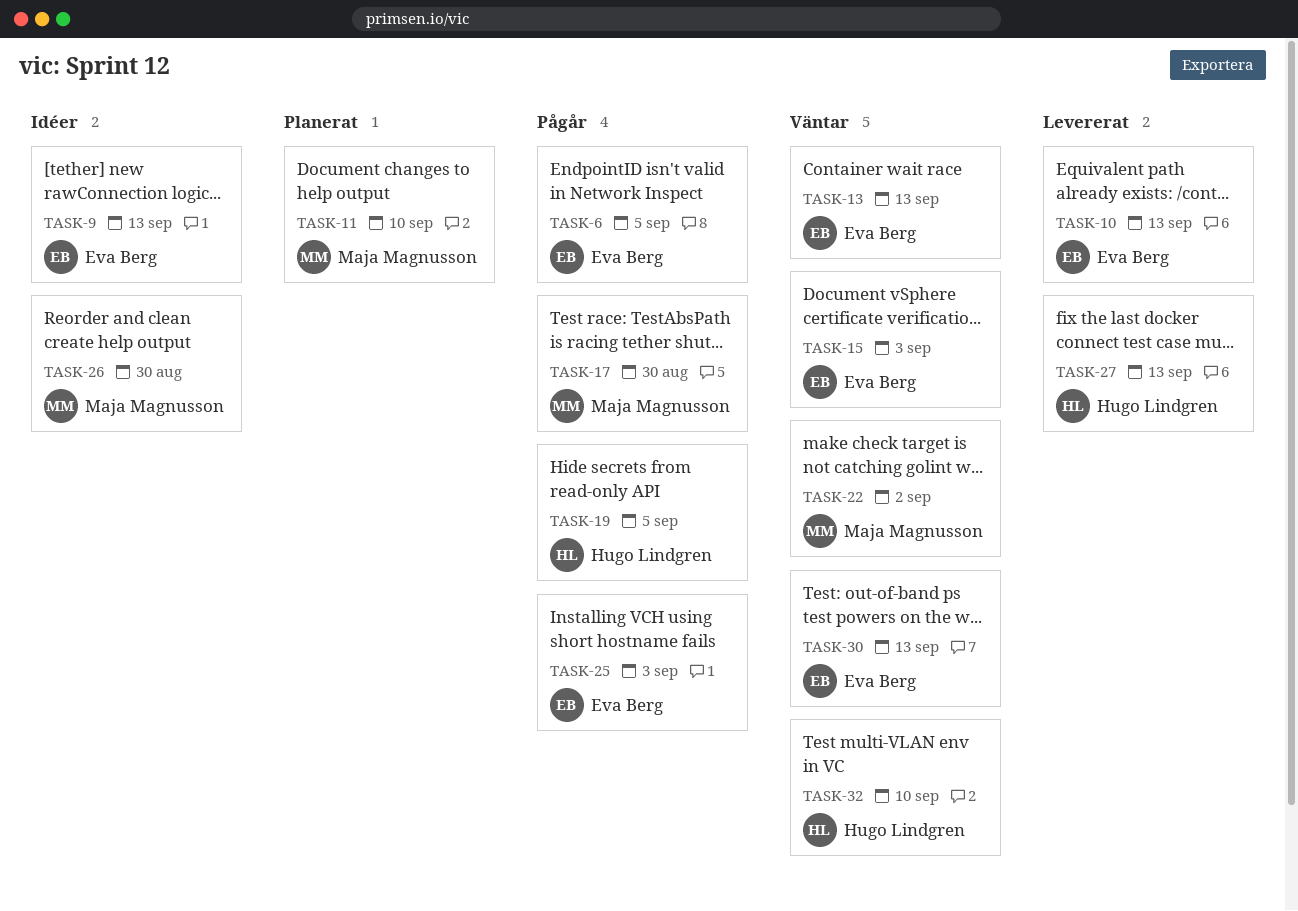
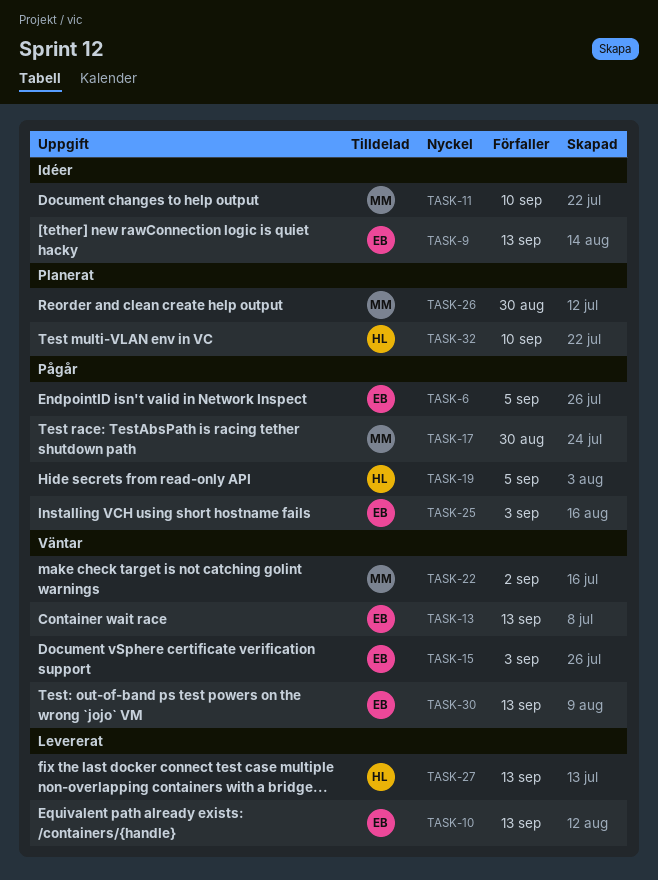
TASK-11, status: Planerat -> Idéer
TASK-26, status: Idéer -> Planerat
TASK-32, status: Väntar -> Planerat

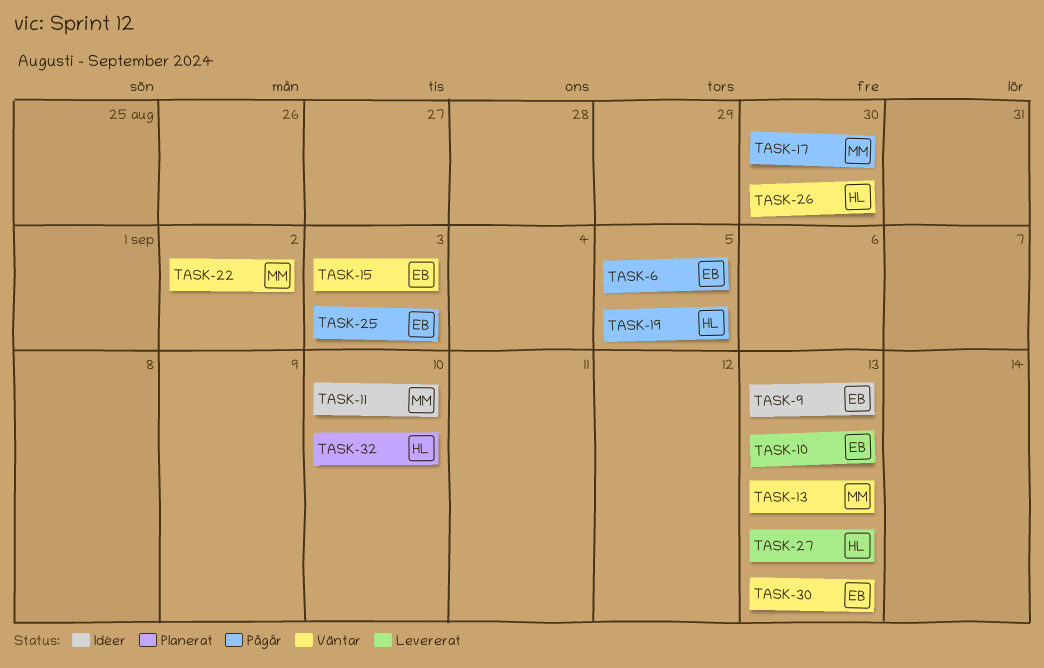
TASK-13, owner: EB -> MM
TASK-26, status: Planerat -> Väntar
TASK-26, owner: MM -> HL

